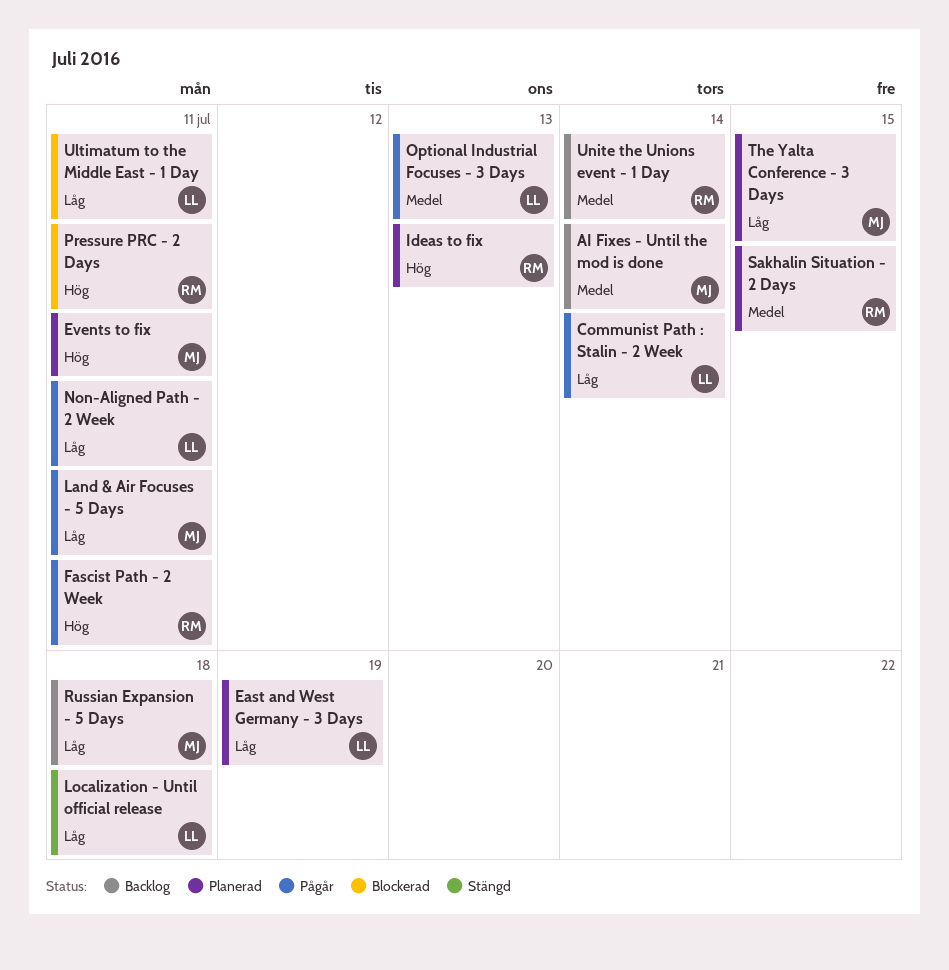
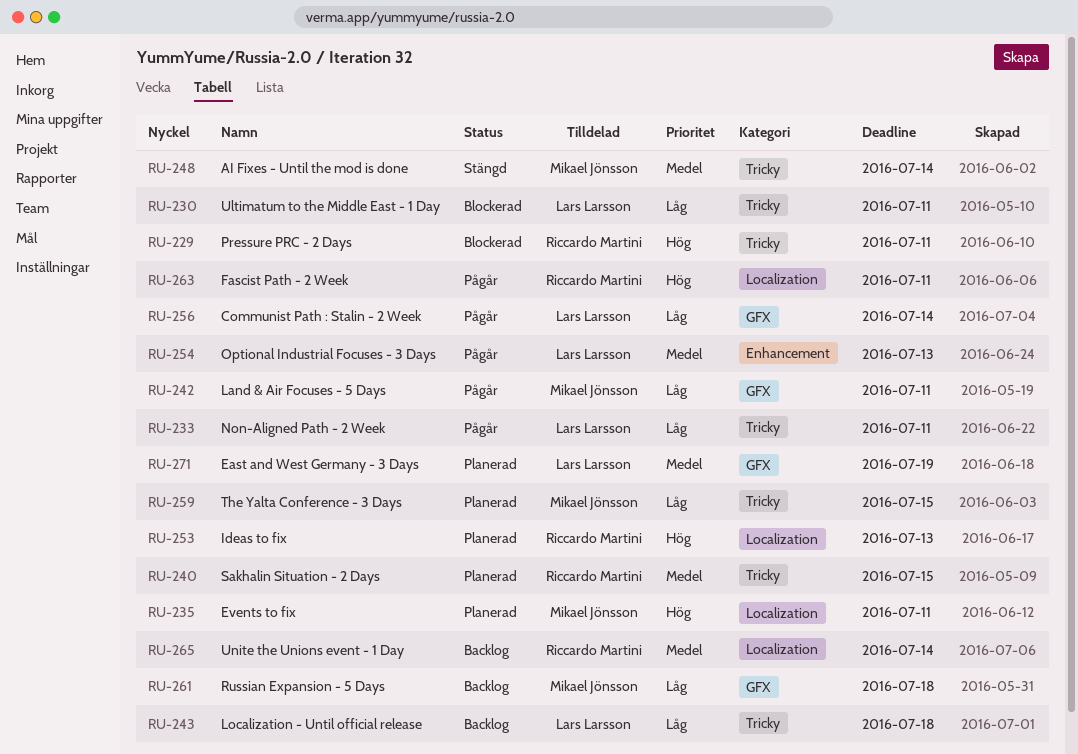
AI Fixes - Until the mod is done, status: Backlog -> Stängd
East and West Germany - 3 Days, priority: Låg -> Medel
Localization - Until official release, status: Stängd -> Backlog

